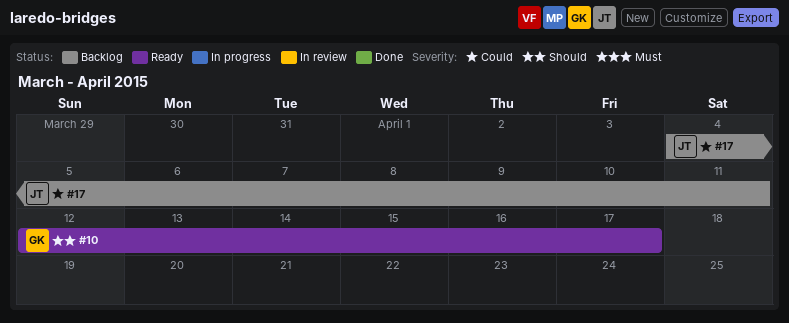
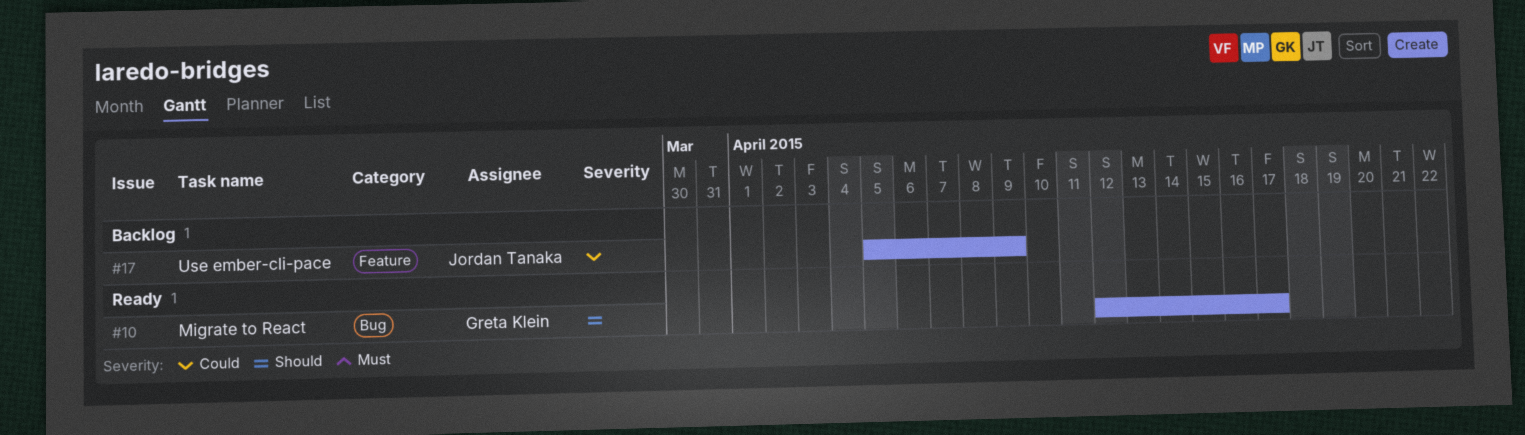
#17, start: Apr 4 -> Apr 5
#17, due: Apr 11 -> Apr 9

